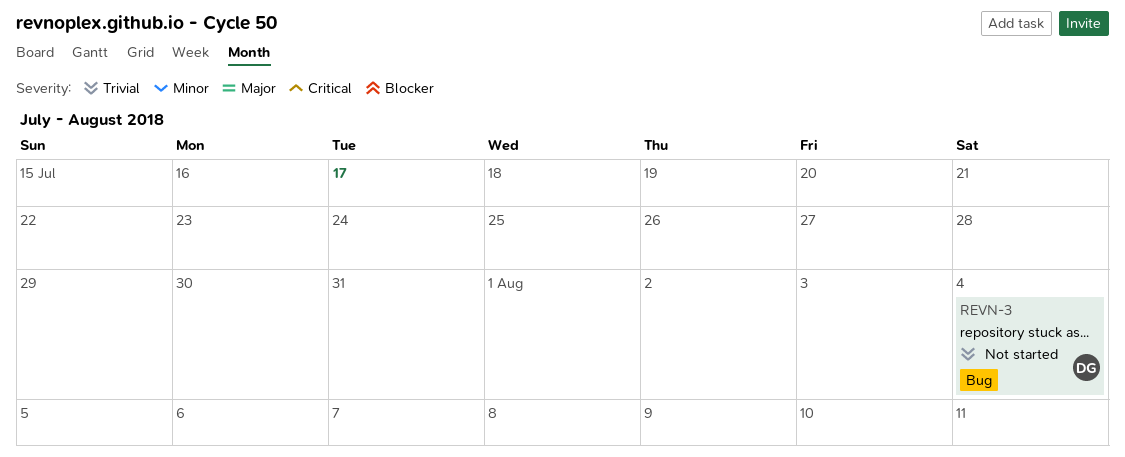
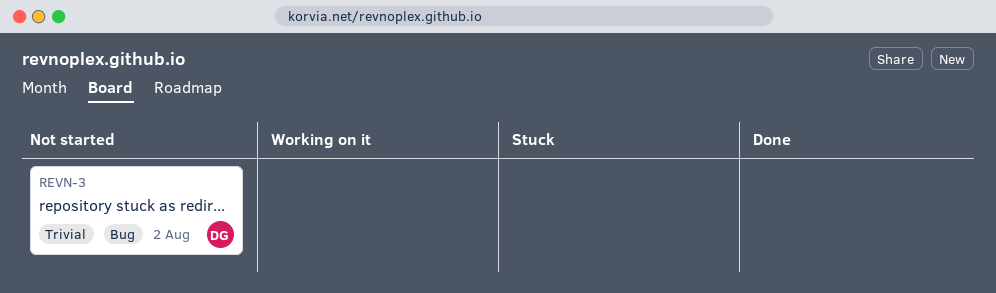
REVN-3, due: Aug 4 -> Aug 2

